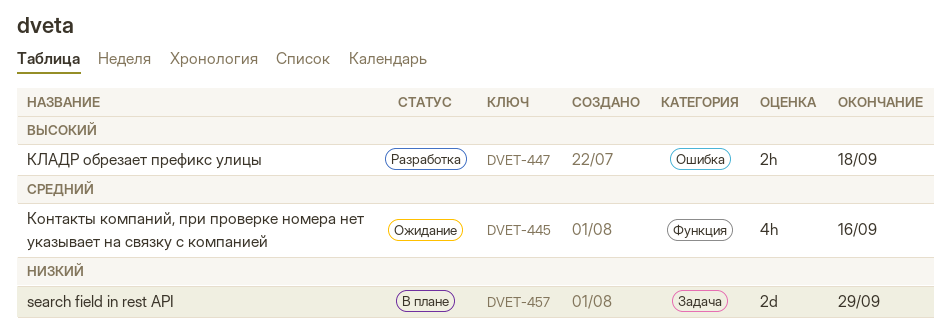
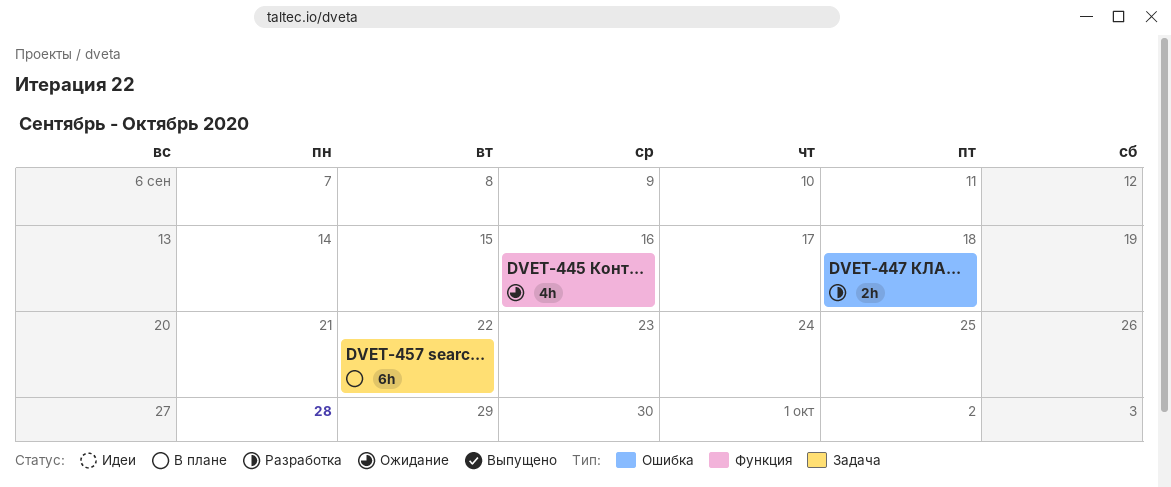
DVET-457, estimate: 2d -> 6h
DVET-457, due: Sep 29 -> Sep 22

